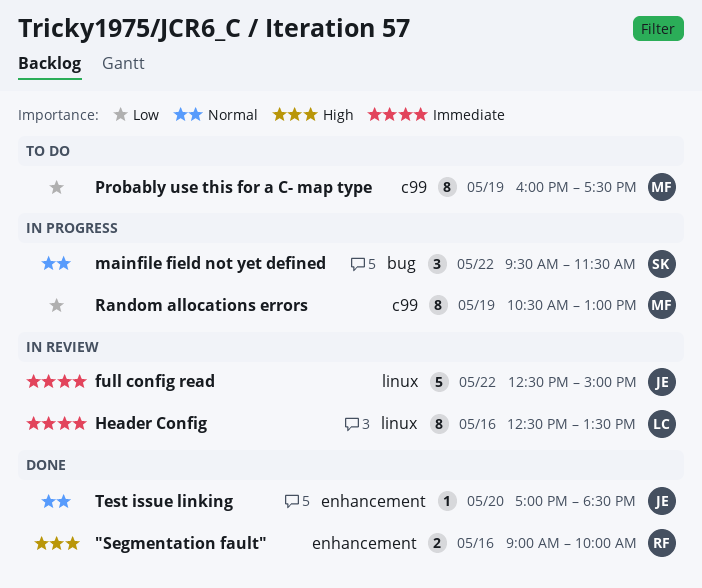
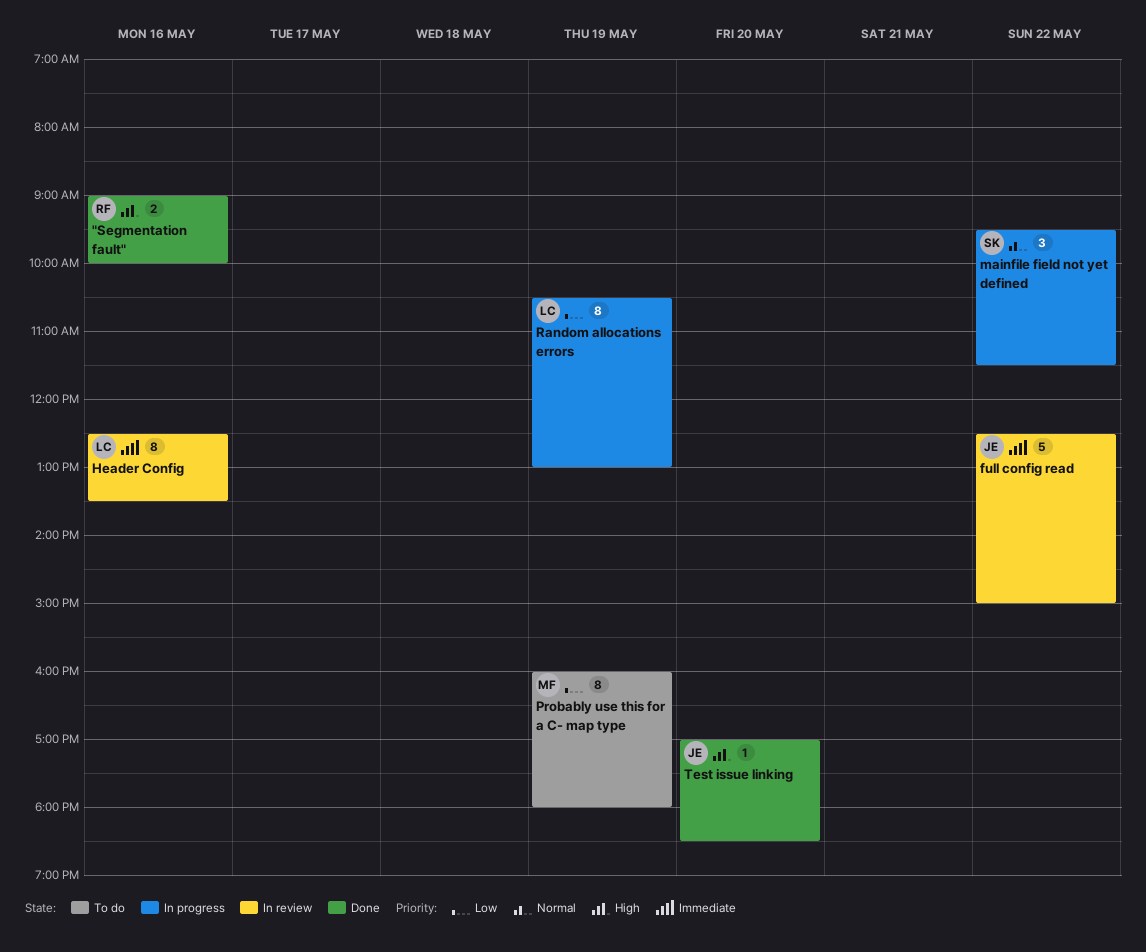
Probably use this for a C- map type, ends: 17:30 -> 18:00
Random allocations errors, owner: MF -> LC
Test issue linking, priority: Normal -> High

